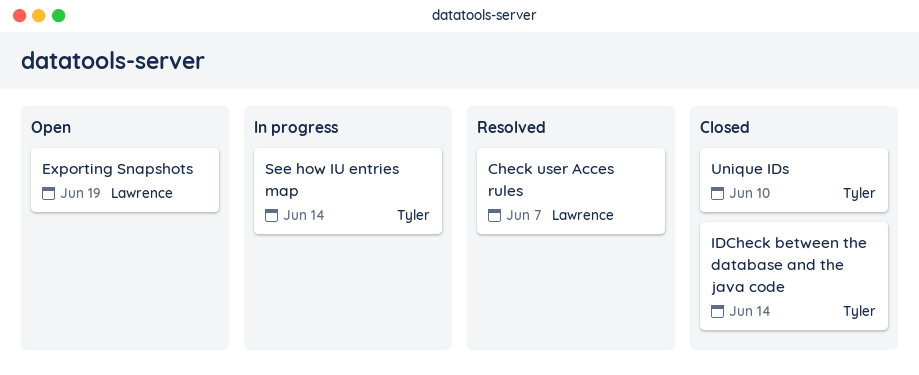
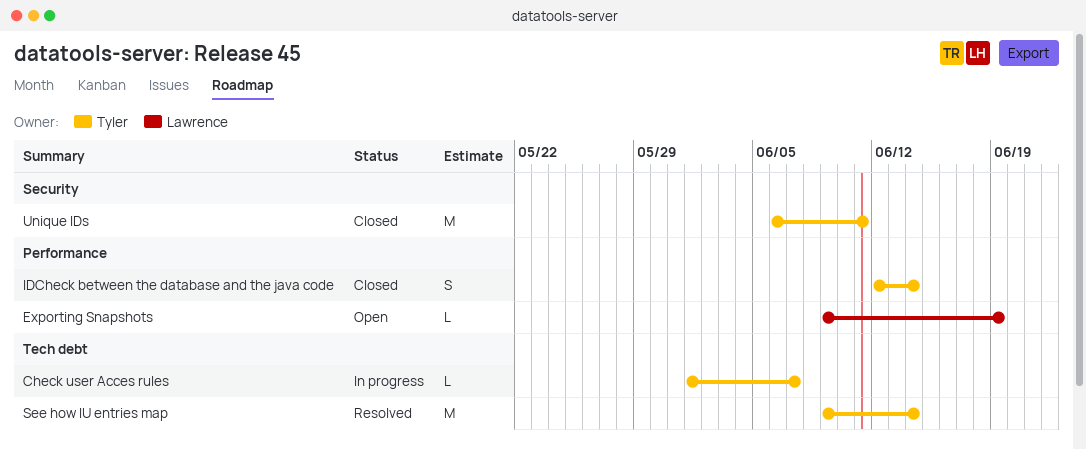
Check user Acces rules, status: Resolved -> In progress
Check user Acces rules, owner: Lawrence -> Tyler
See how IU entries map, status: In progress -> Resolved
Unique IDs, due: Jun 10 -> Jun 11

